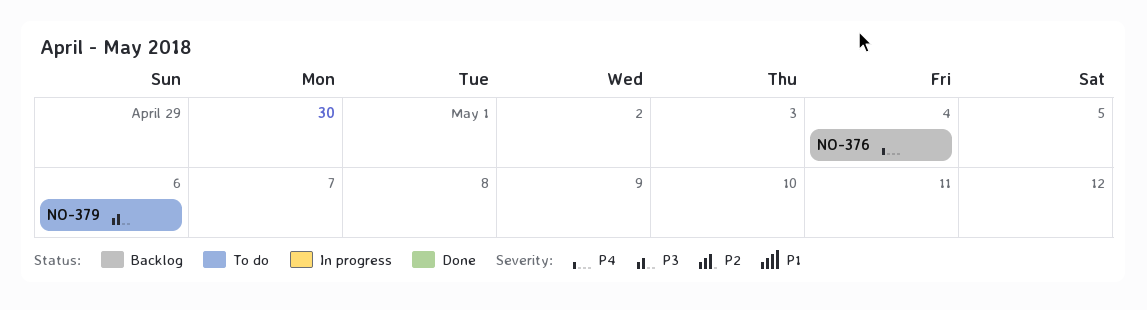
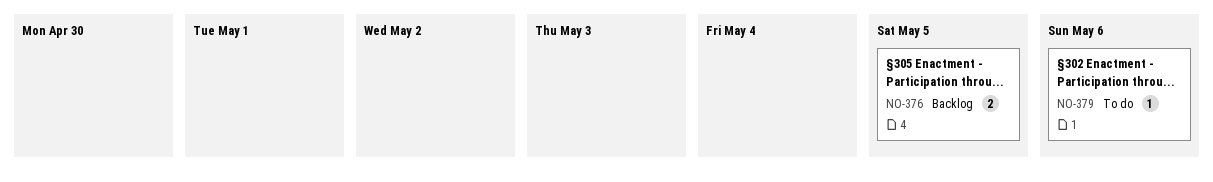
NO-376, due: May 4 -> May 5

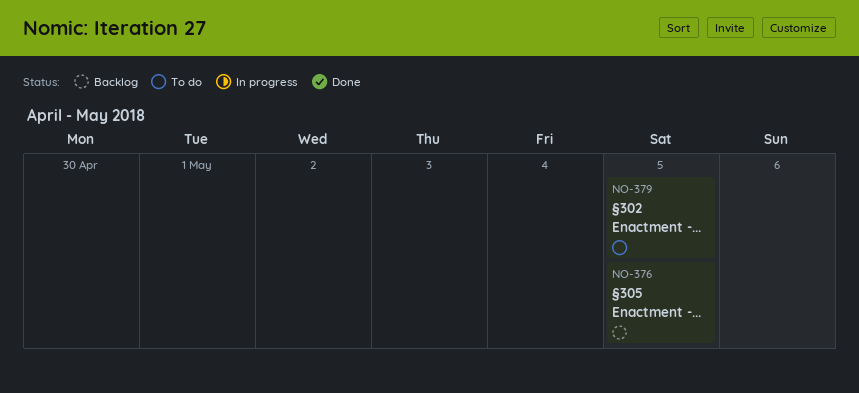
NO-379, due: May 6 -> May 5

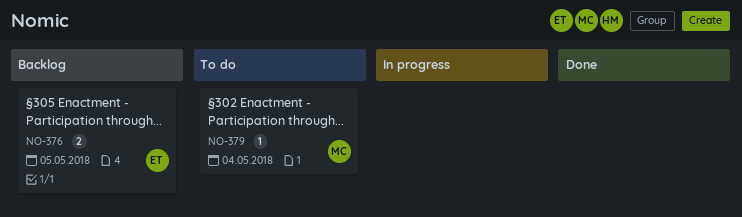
NO-379, due: May 5 -> May 4

